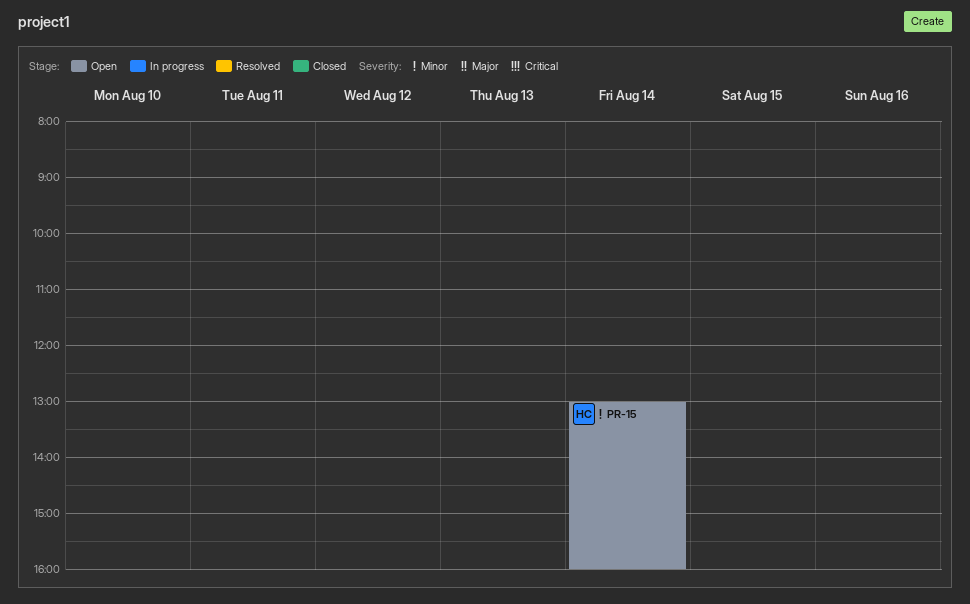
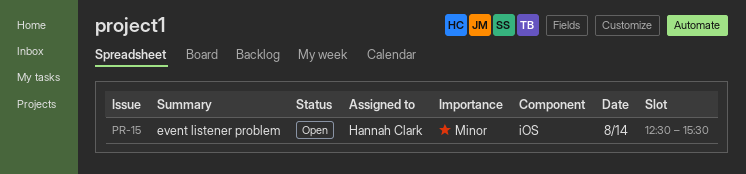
PR-15, begins: 13:00 -> 12:30
PR-15, ends: 16:00 -> 15:30

